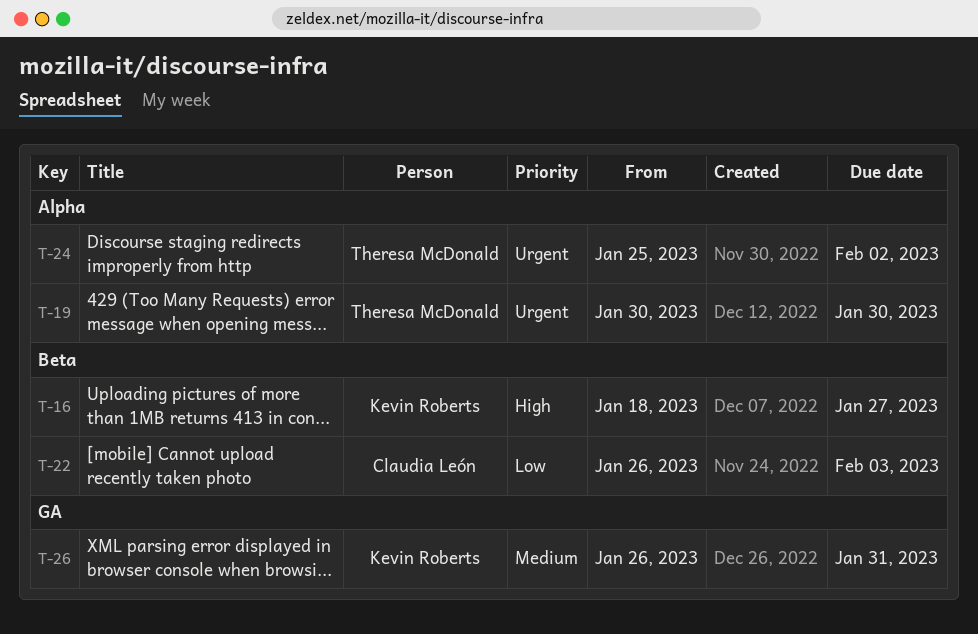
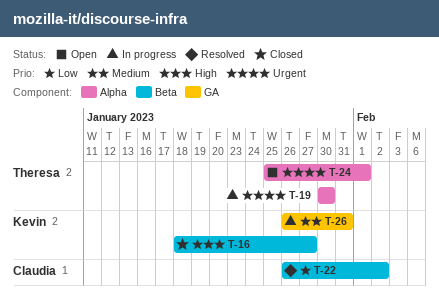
T-22, due: Feb 3 -> Feb 2
T-24, due: Feb 2 -> Feb 1

